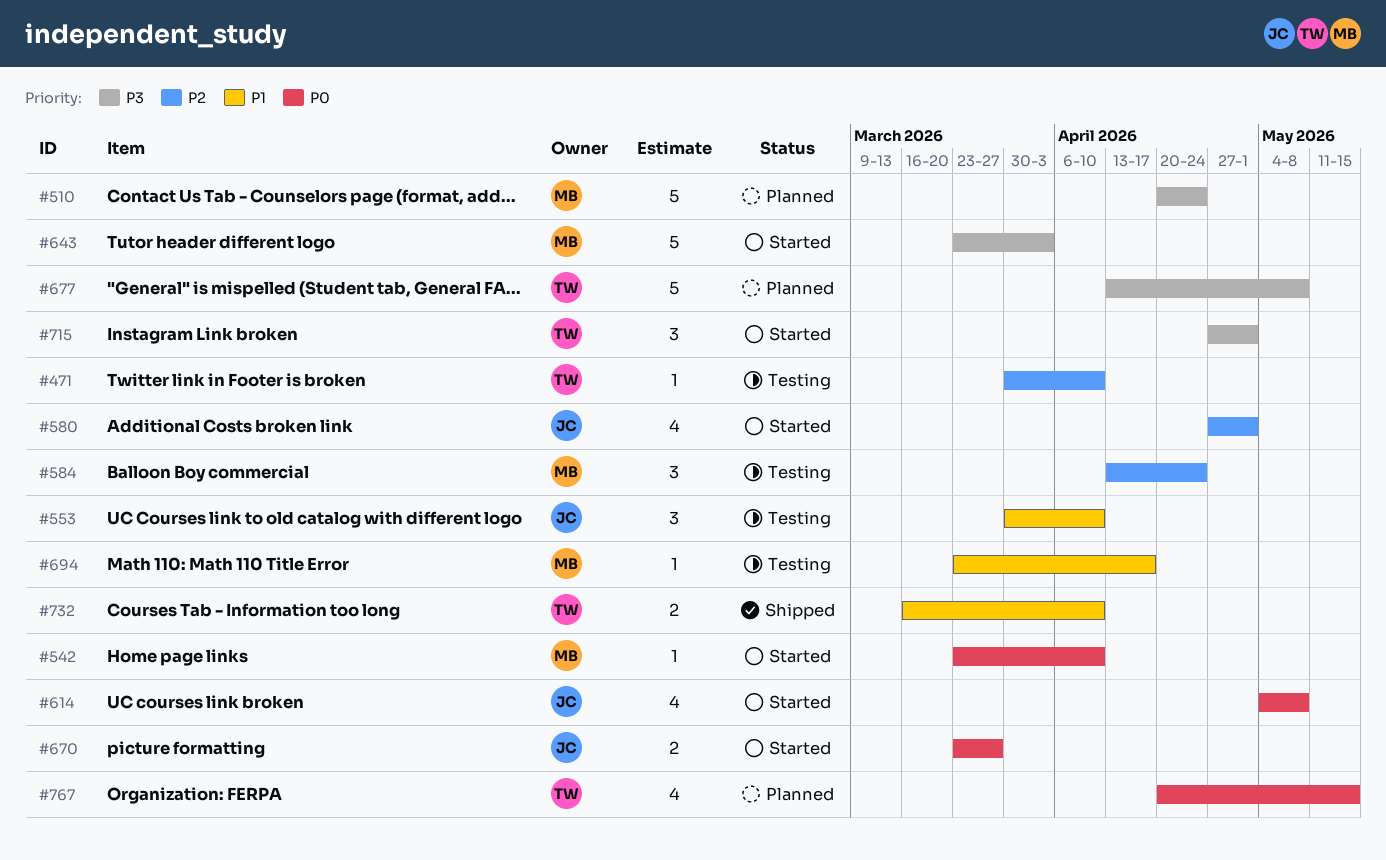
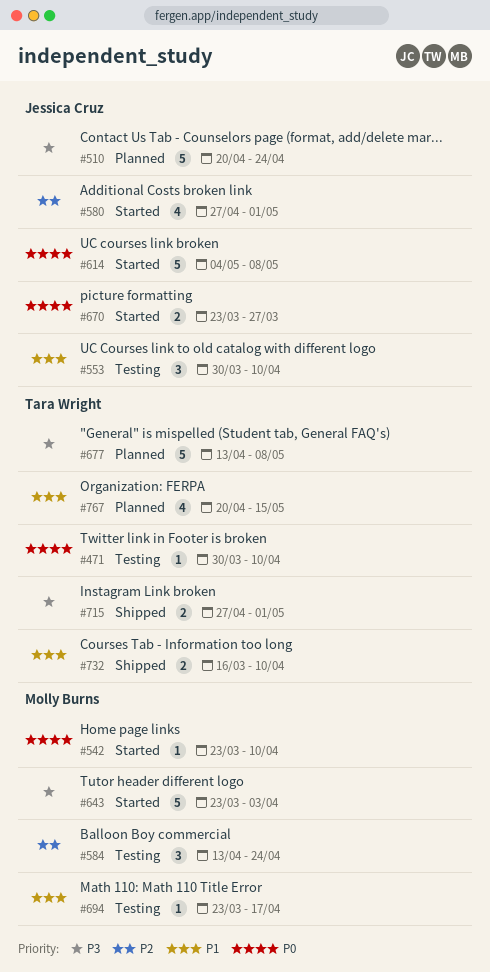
#471, priority: P2 -> P0
#510, owner: Molly Burns -> Jessica Cruz
#614, estimate: 4 -> 5
#715, status: Started -> Shipped
#715, estimate: 3 -> 2
#767, priority: P0 -> P1

